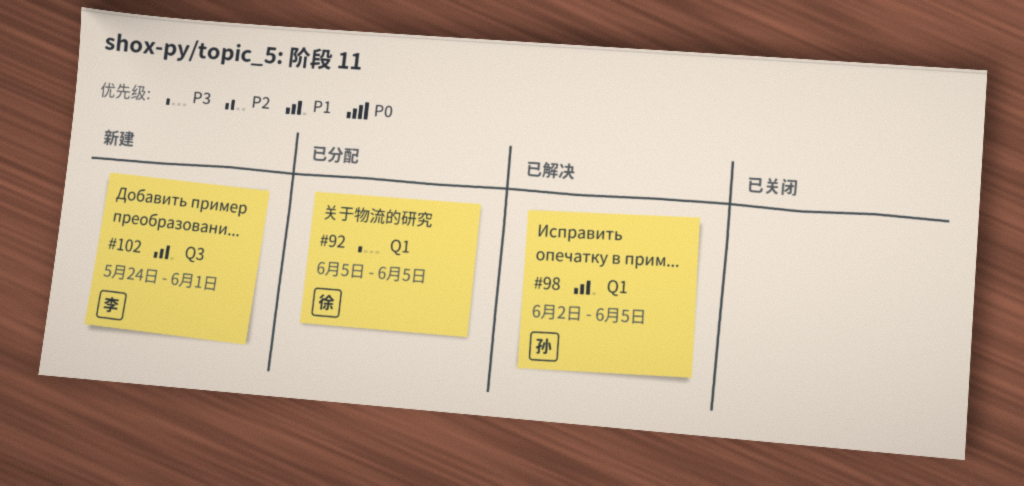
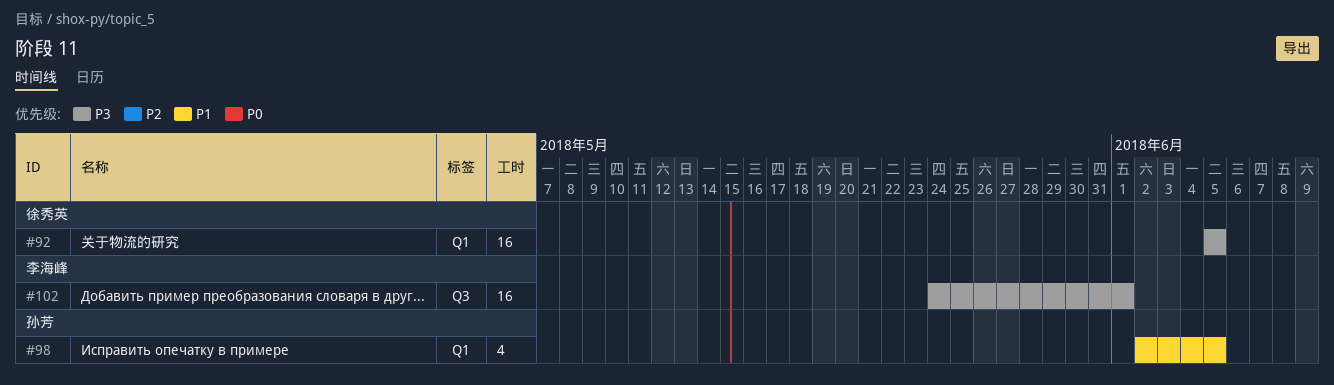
#102, priority: P1 -> P3

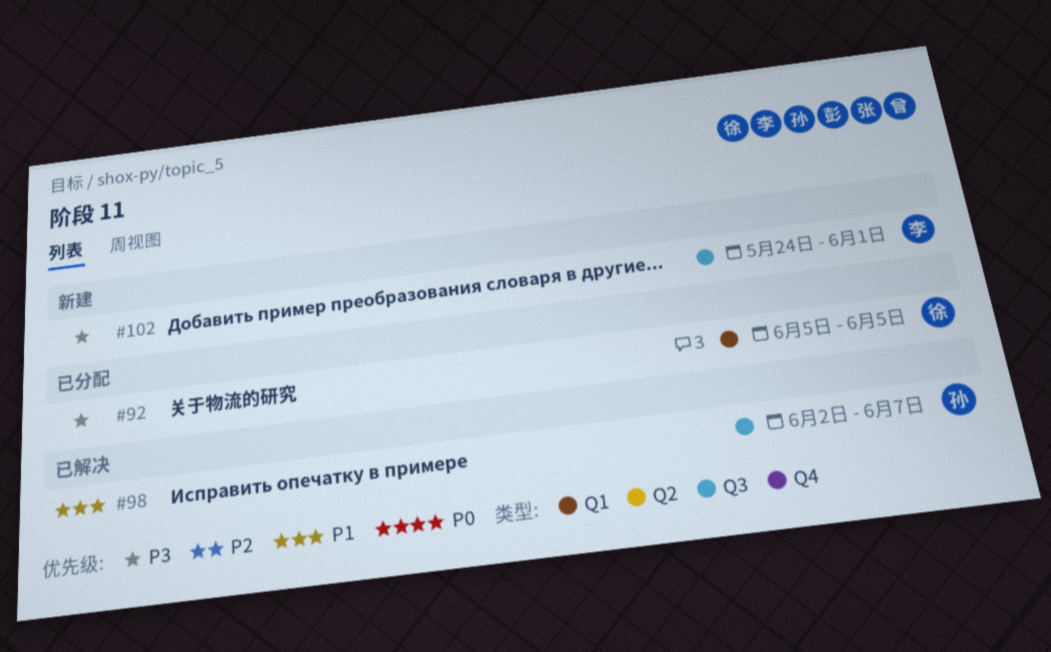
#98, label: Q1 -> Q3
#98, due: Jun 5 -> Jun 7

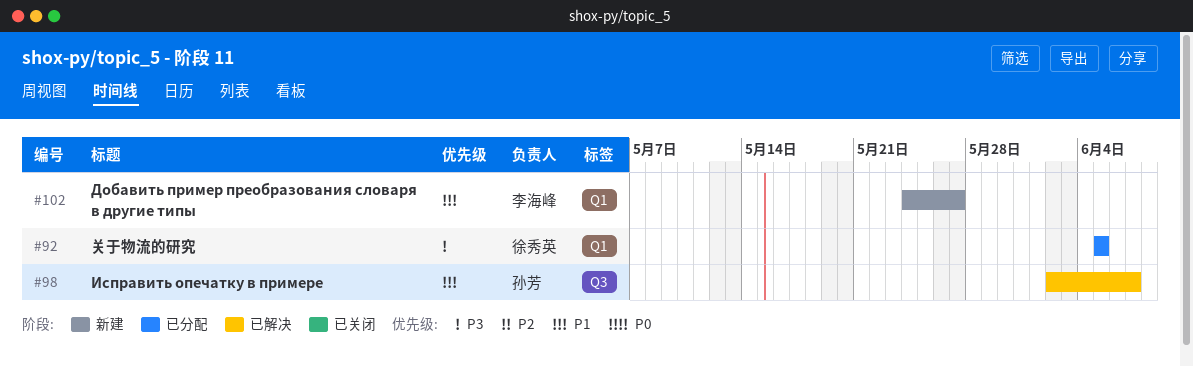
#102, priority: P3 -> P1
#102, label: Q3 -> Q1
#102, due: Jun 1 -> May 27

